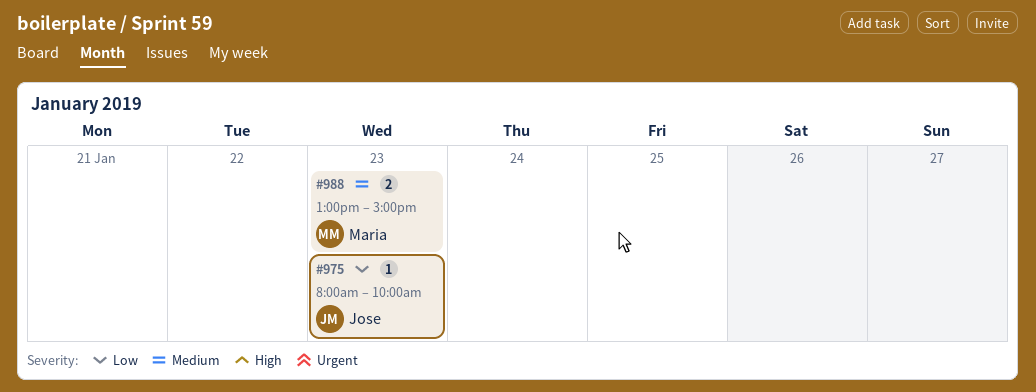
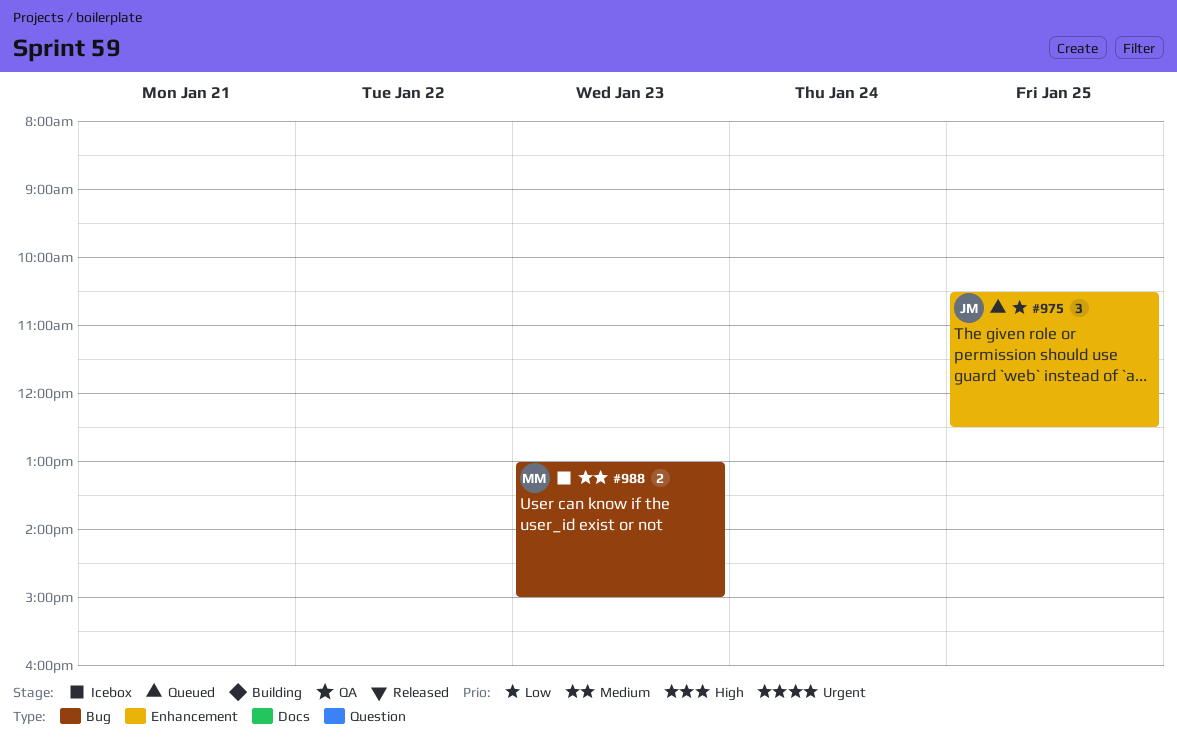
#975, estimate: 1 -> 3
#975, day: Jan 23 -> Jan 25
#975, begins: 08:00 -> 10:30
#975, ends: 10:00 -> 12:30

